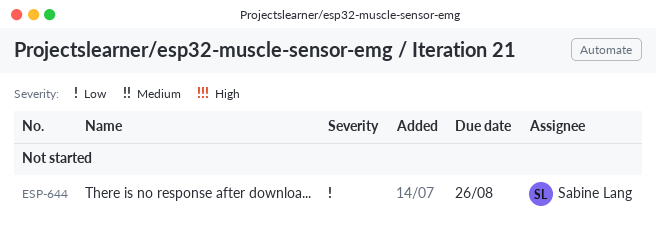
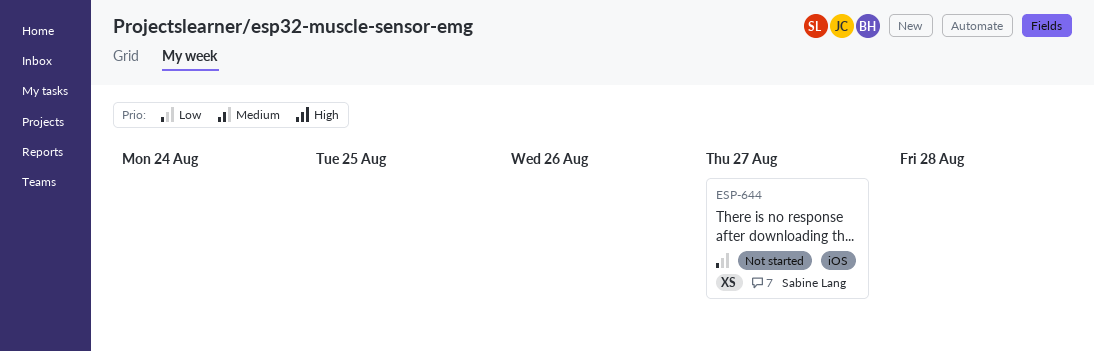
ESP-644, due: Aug 26 -> Aug 27

